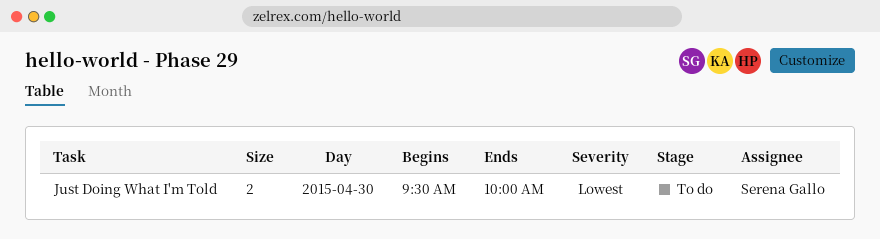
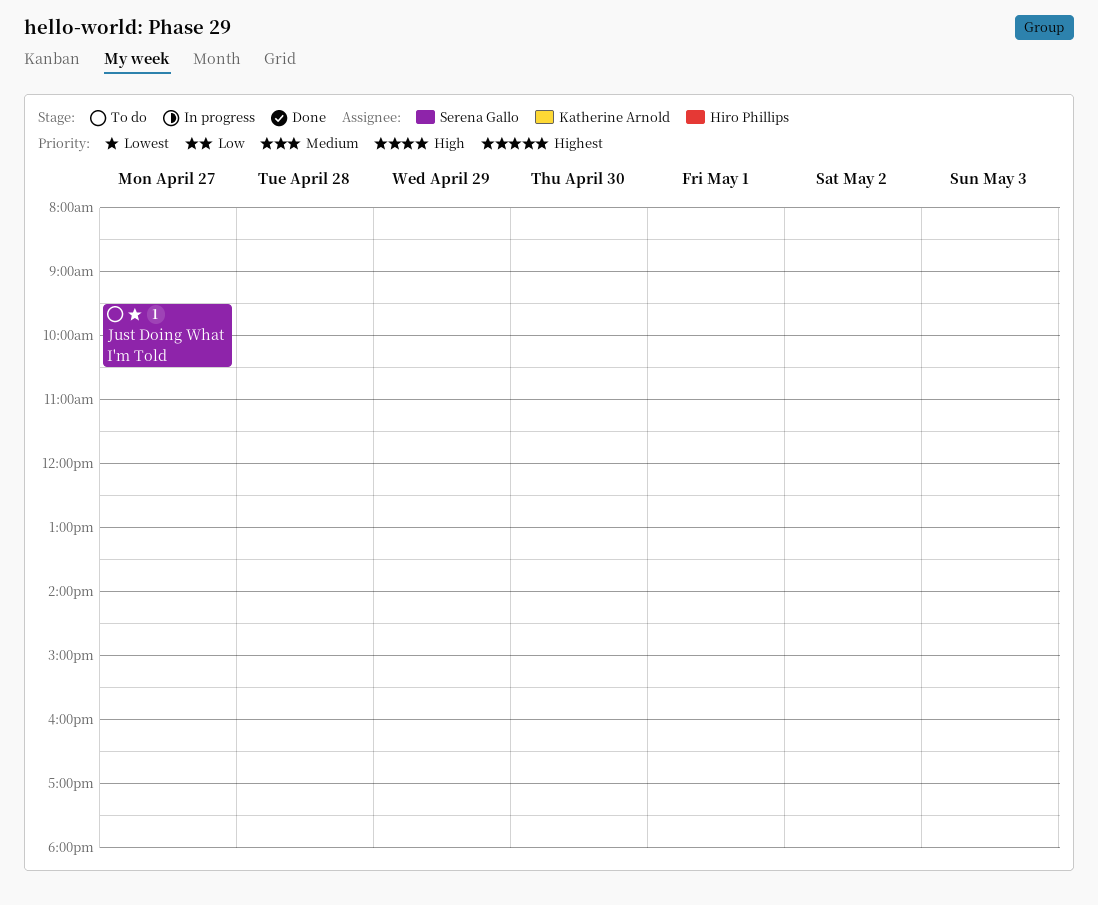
Just Doing What I'm Told, estimate: 2 -> 1
Just Doing What I'm Told, day: Apr 30 -> Apr 27
Just Doing What I'm Told, ends: 10:00 -> 10:30

